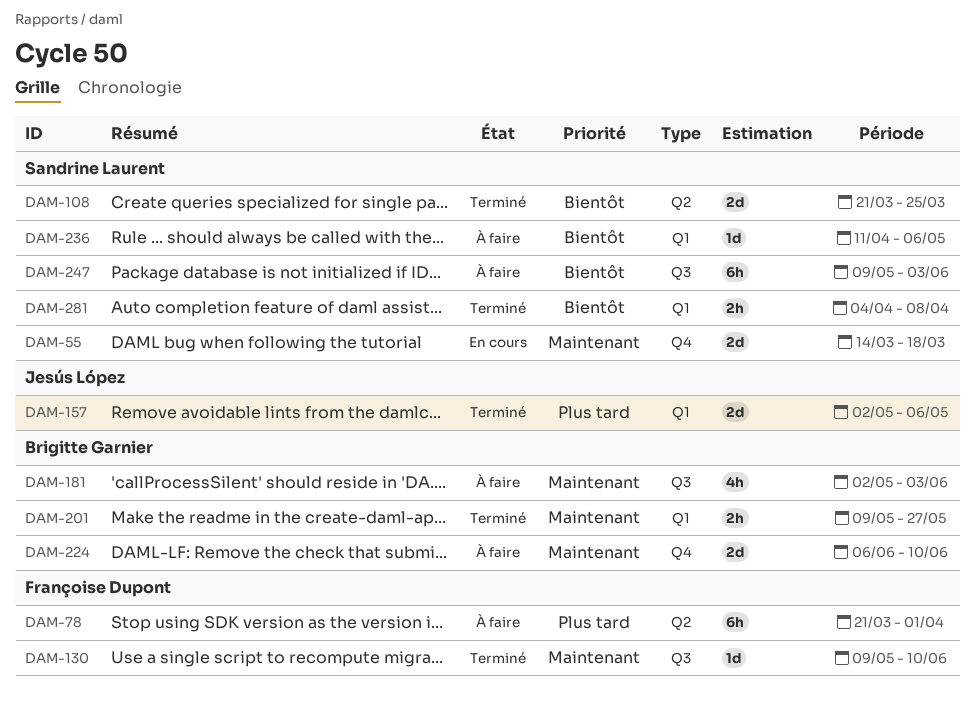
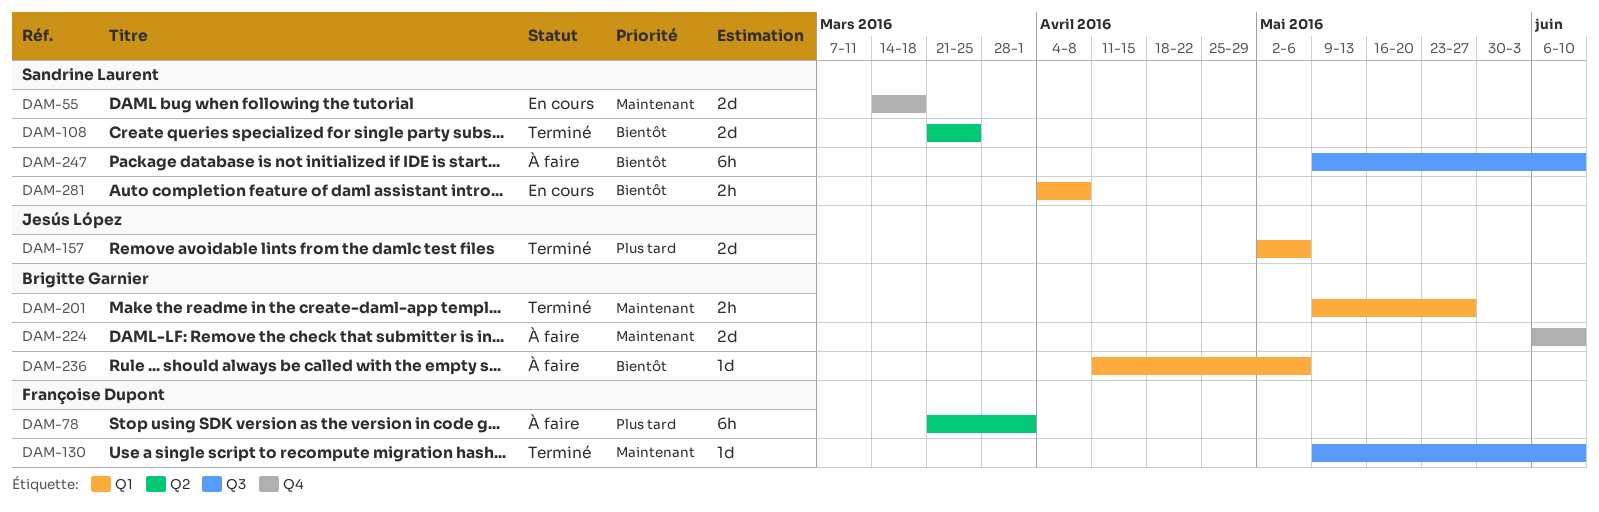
DAM-181: present -> none
DAM-236, owner: Sandrine Laurent -> Brigitte Garnier
DAM-247, due: Jun 3 -> Jun 10
DAM-281, status: Terminé -> En cours

